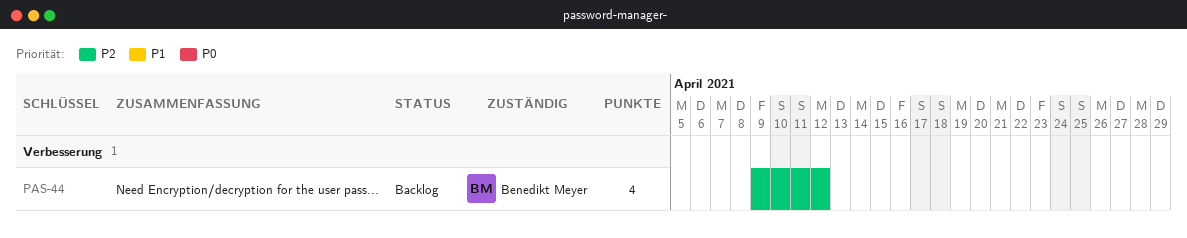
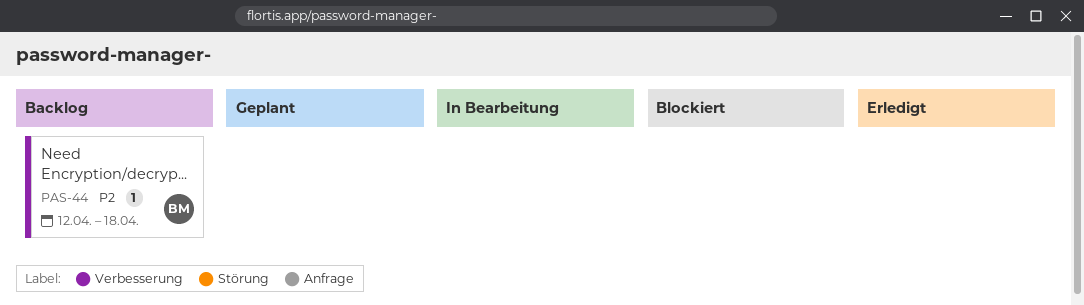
PAS-44, estimate: 4 -> 1
PAS-44, start: Apr 9 -> Apr 12
PAS-44, due: Apr 12 -> Apr 18

